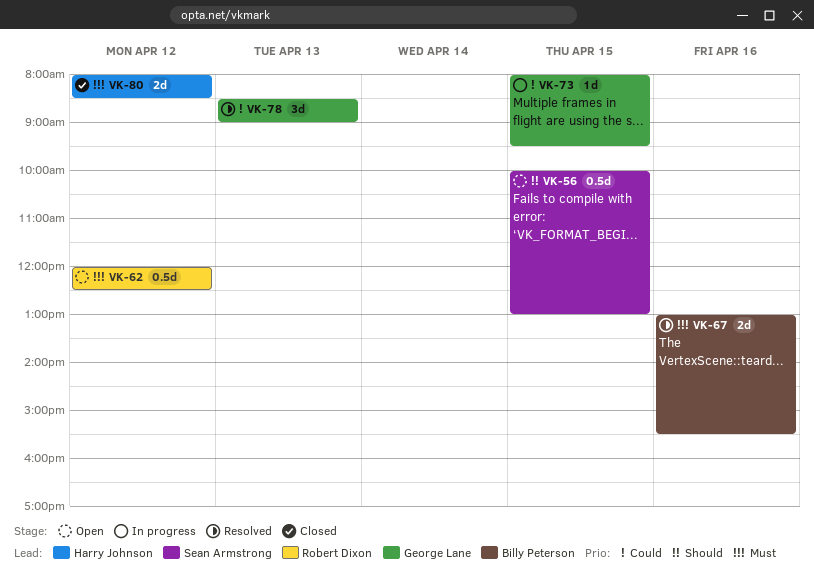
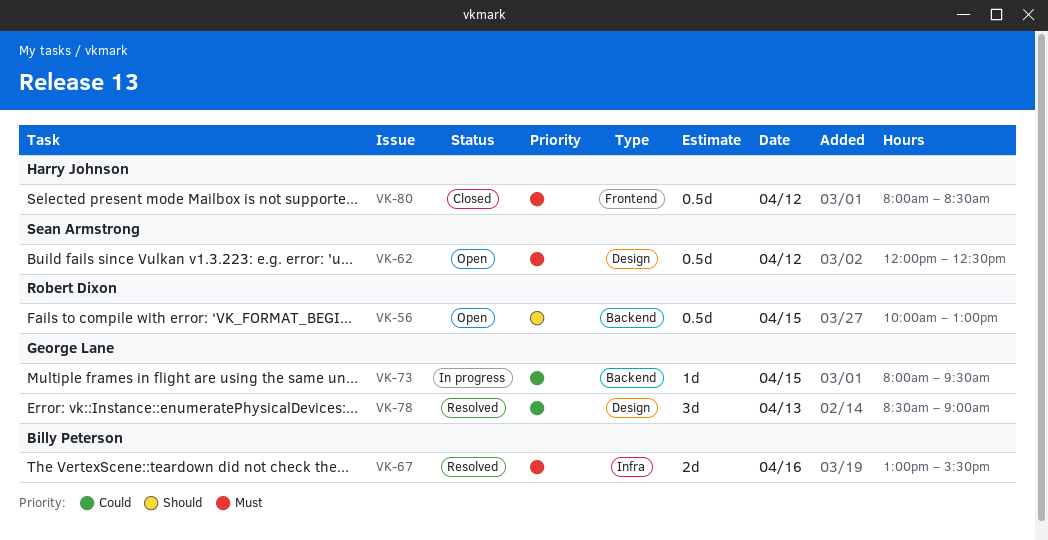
VK-56, owner: Sean Armstrong -> Robert Dixon
VK-62, owner: Robert Dixon -> Sean Armstrong
VK-80, estimate: 2d -> 0.5d

